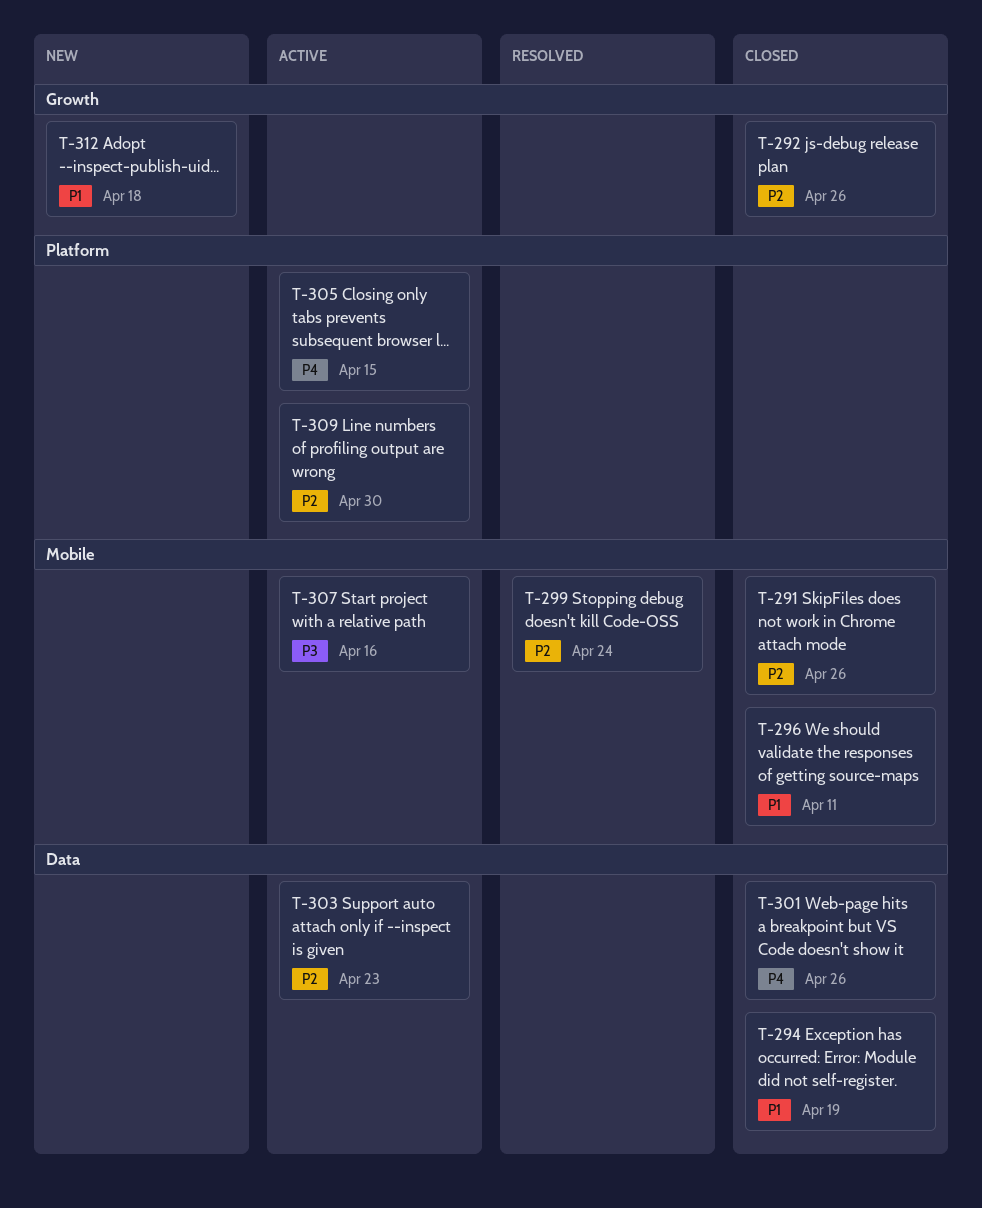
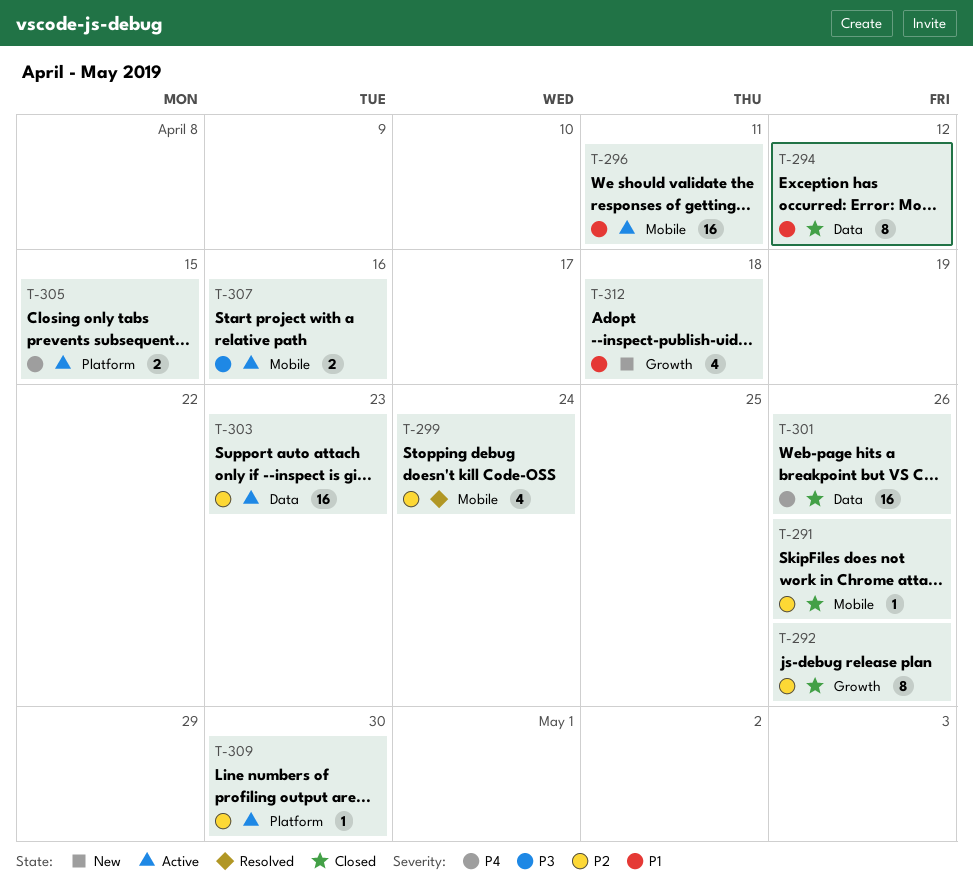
T-294, due: Apr 19 -> Apr 12
T-296, status: Closed -> Active

